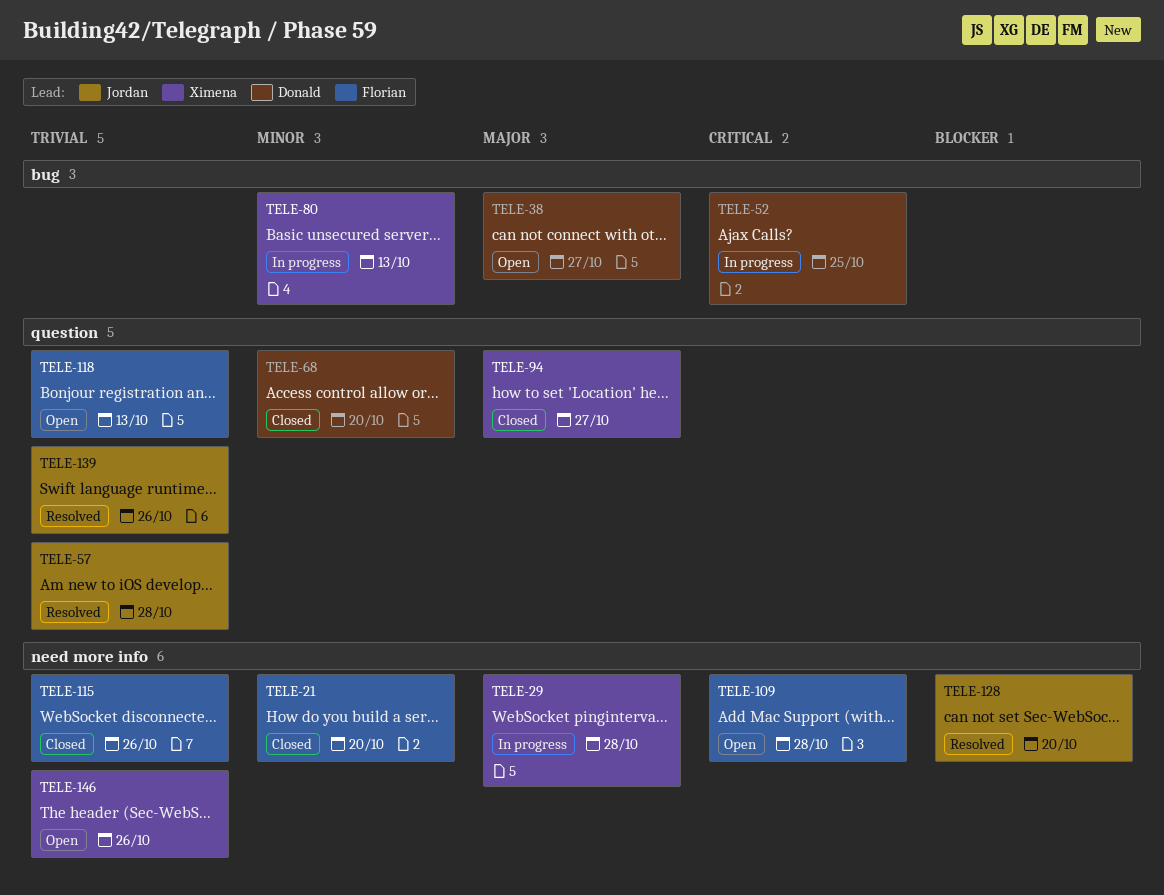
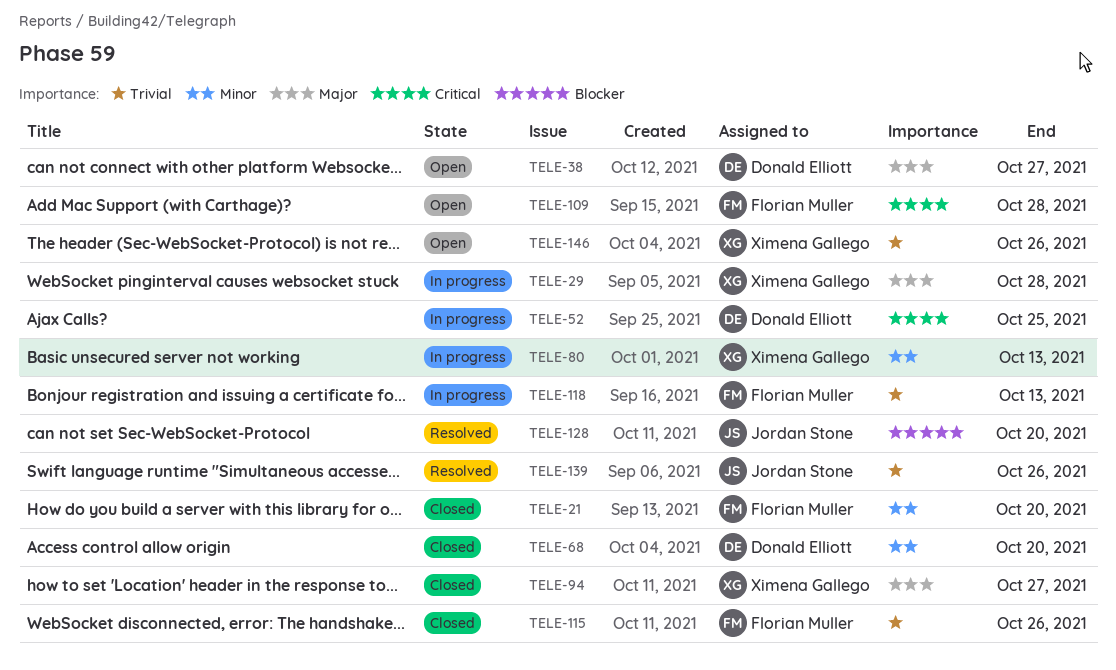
TELE-57: present -> none
TELE-118, status: Open -> In progress

